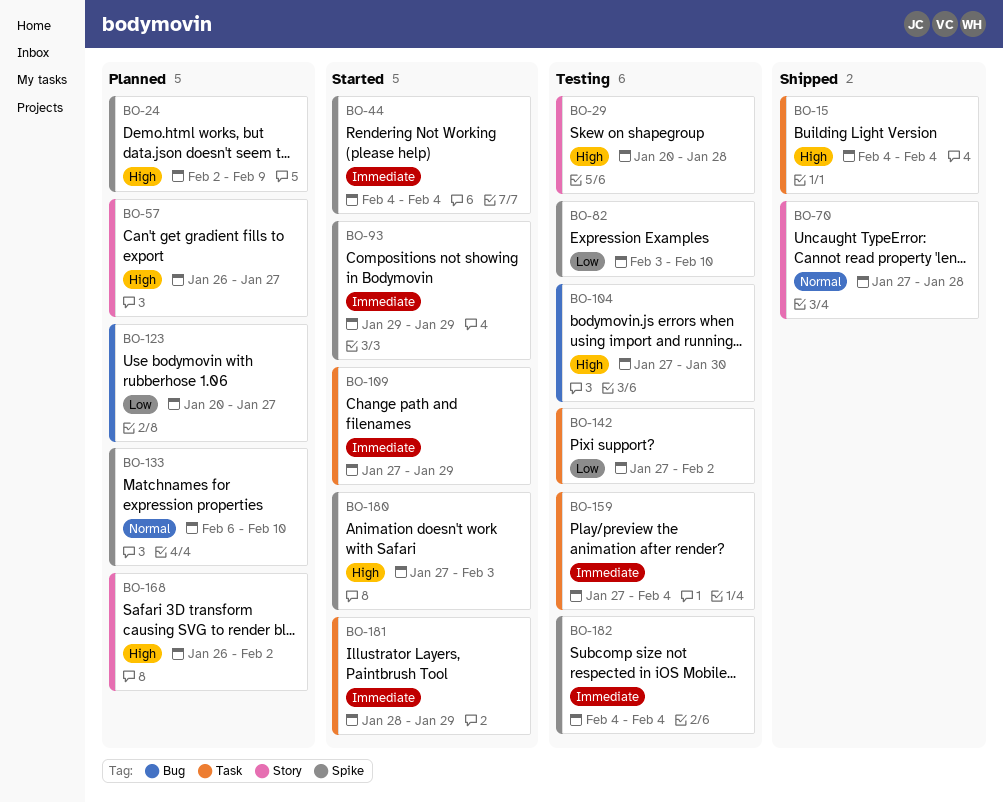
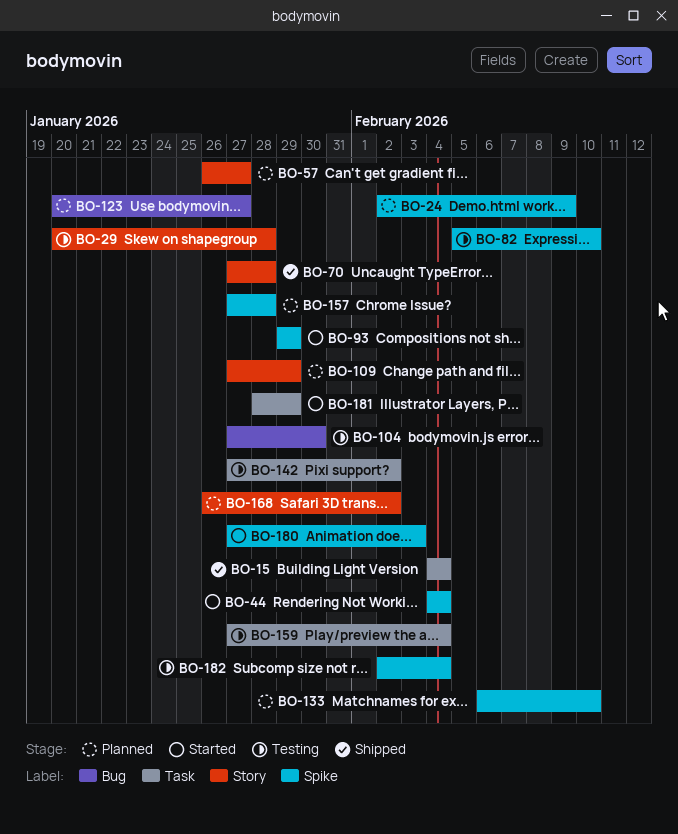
BO-82, start: Feb 3 -> Feb 5
BO-109, status: Started -> Planned
BO-109, label: Task -> Story
BO-157: none -> present
BO-182, start: Feb 4 -> Feb 2

